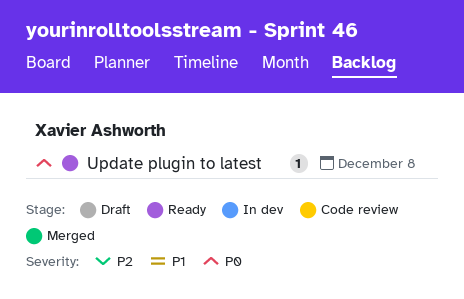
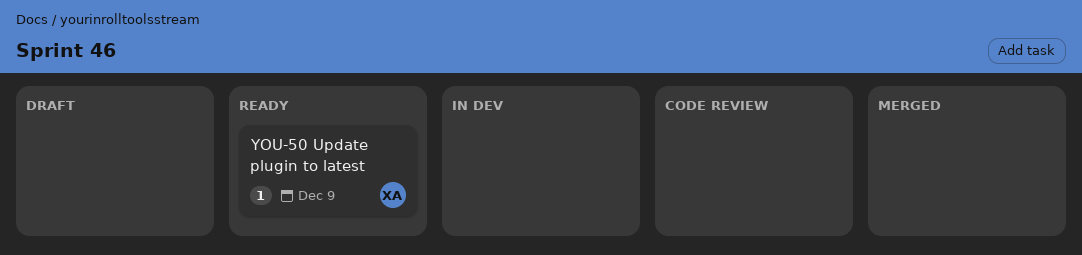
Update plugin to latest, due: Dec 8 -> Dec 9

